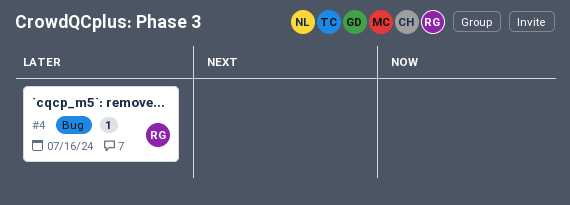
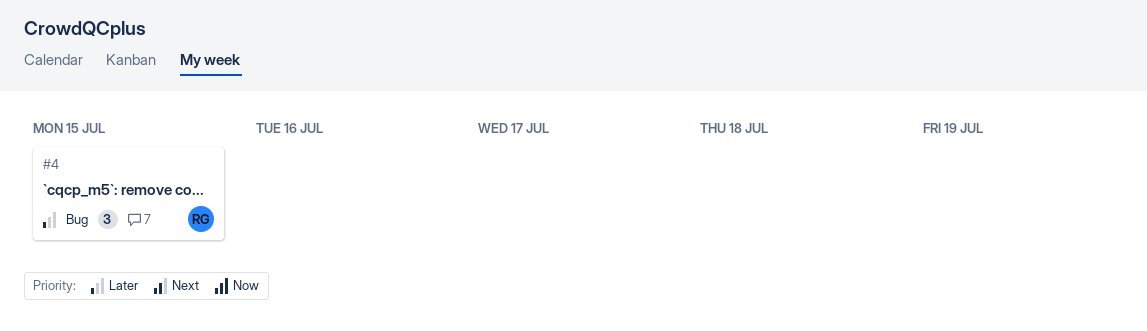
#4, estimate: 1 -> 3
#4, due: Jul 16 -> Jul 15

